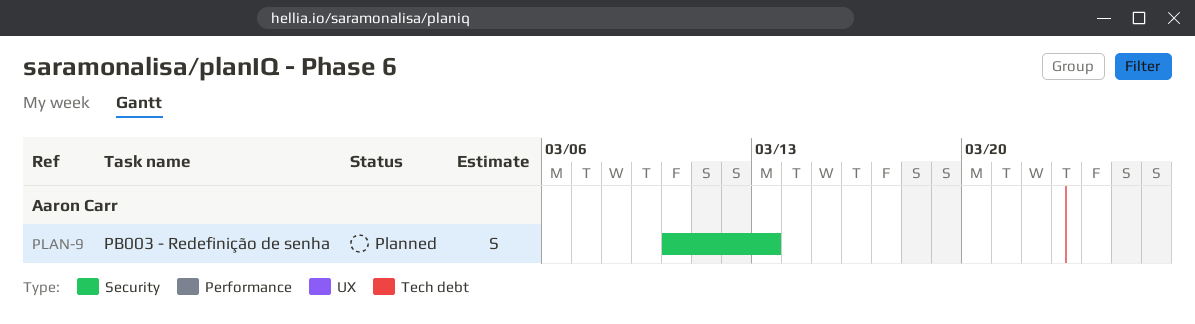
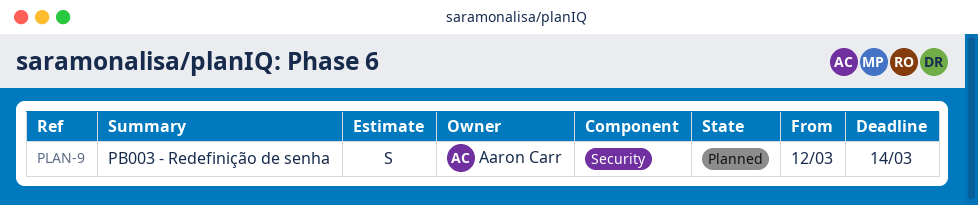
PLAN-9, start: Mar 10 -> Mar 12
PLAN-9, due: Mar 13 -> Mar 14

